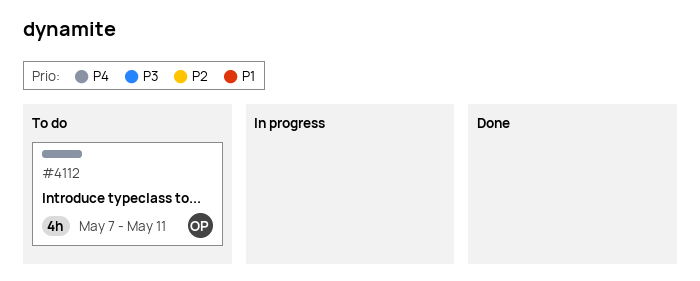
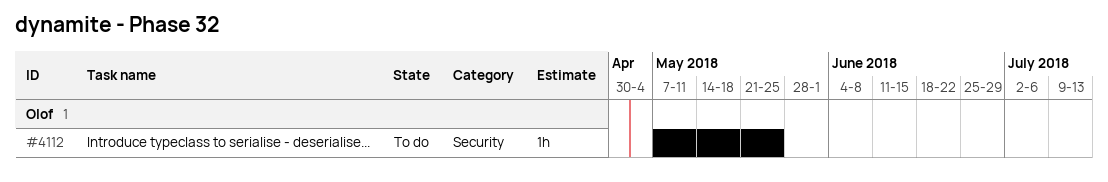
#4112, estimate: 4h -> 1h
#4112, due: May 11 -> May 25

